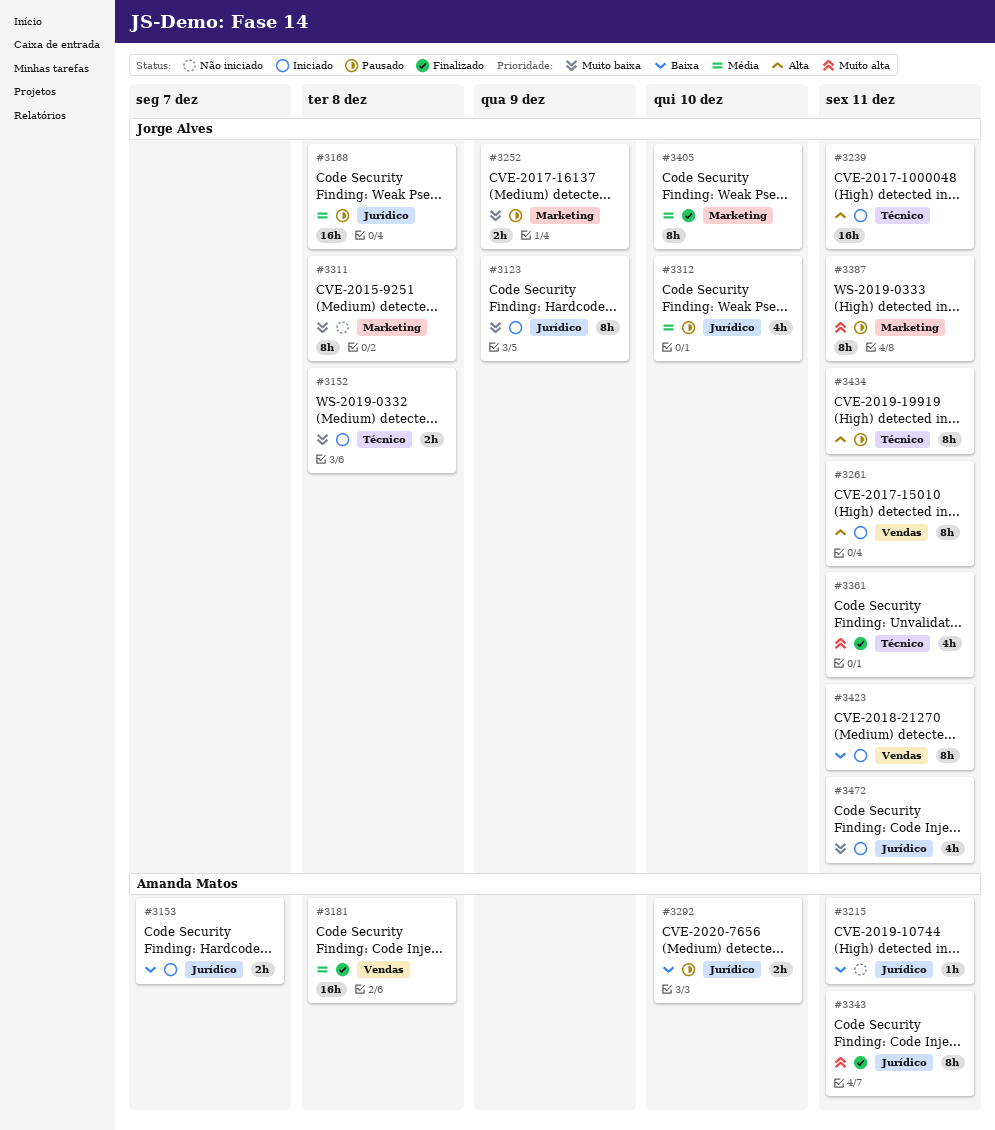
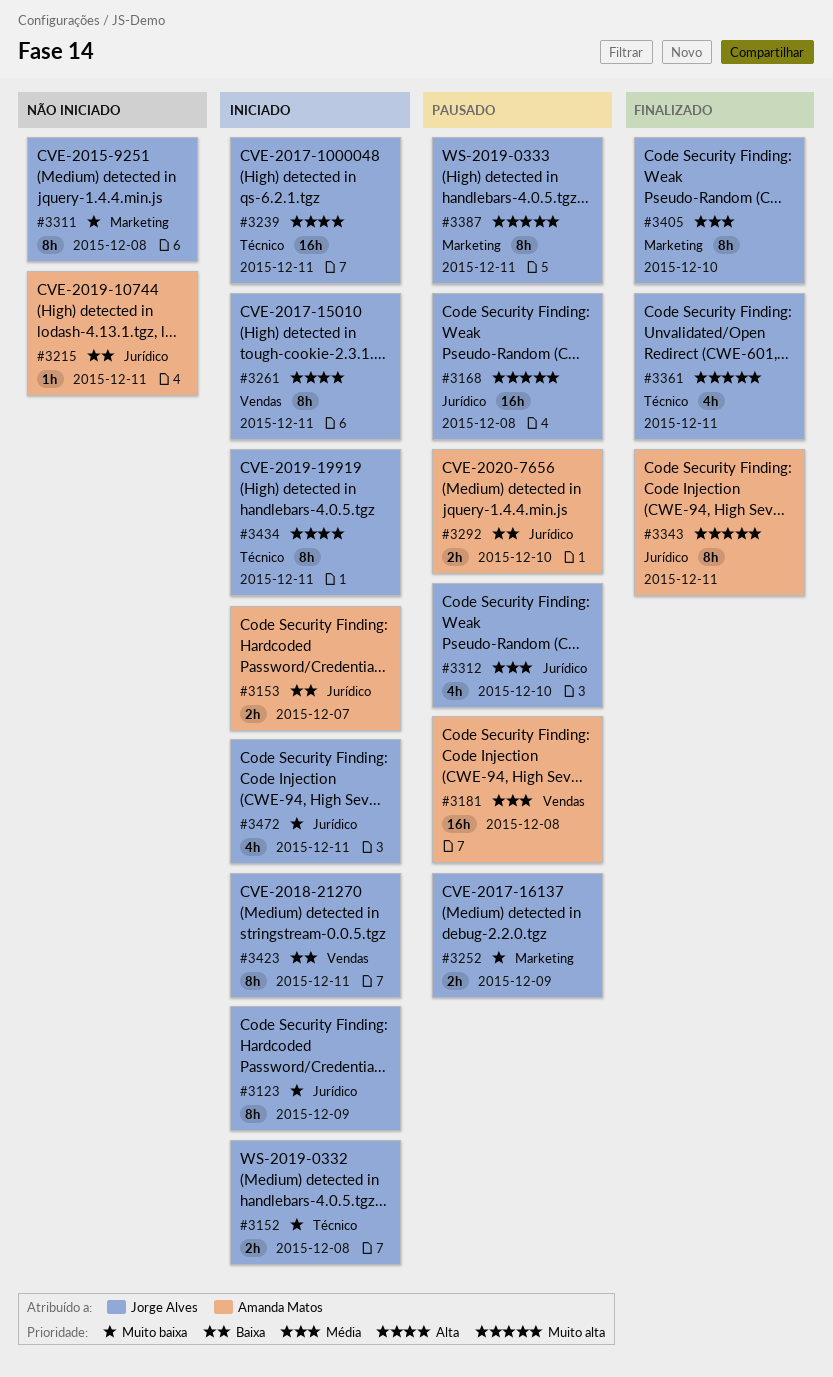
#3168, priority: Média -> Muito alta
#3181, status: Finalizado -> Pausado
#3434, status: Pausado -> Iniciado

